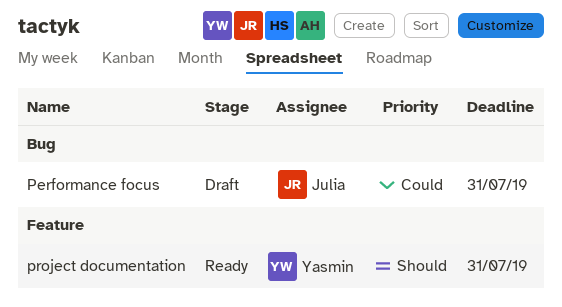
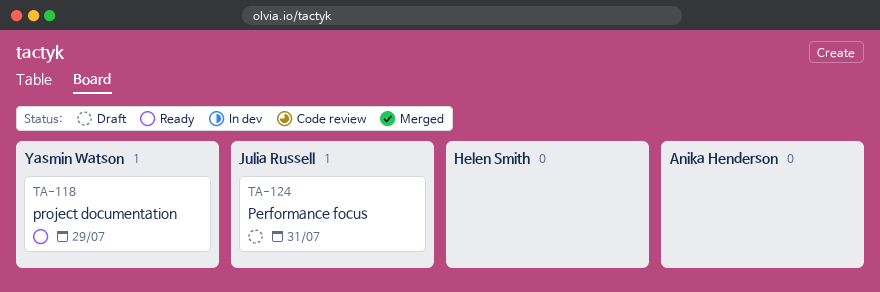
project documentation, due: Jul 31 -> Jul 29

